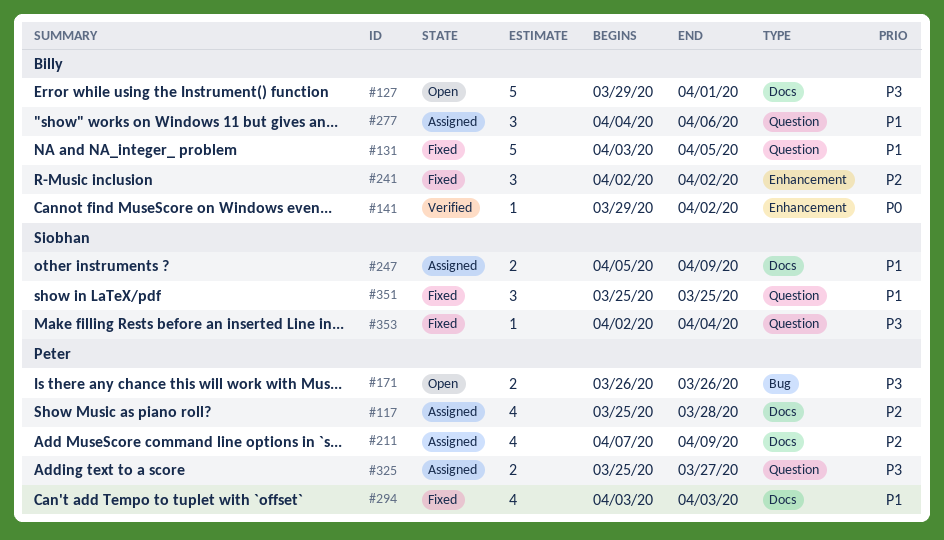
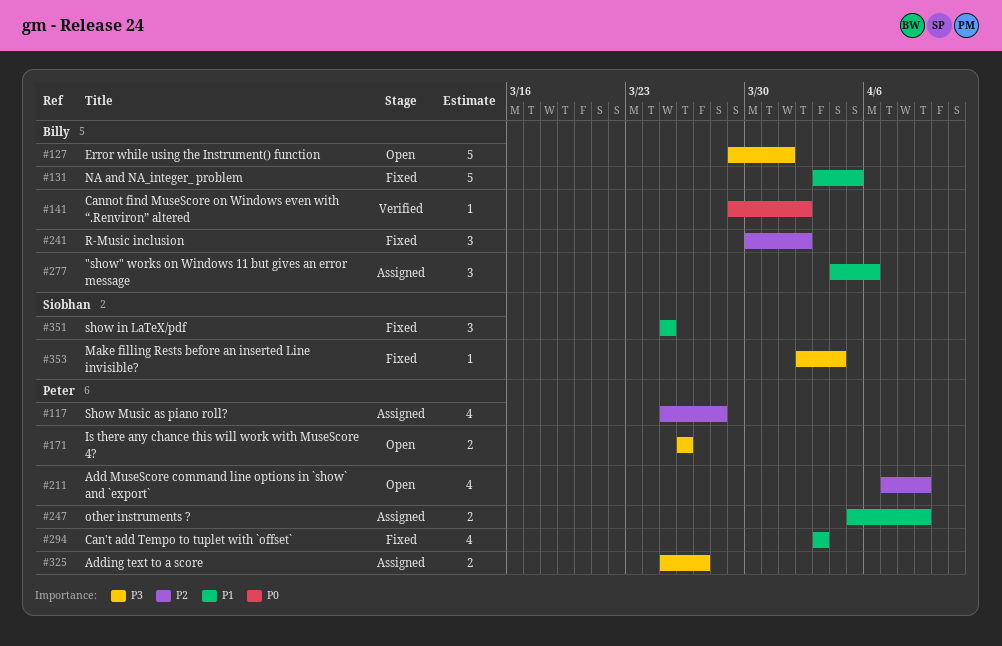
#211, status: Assigned -> Open
#241, start: Apr 2 -> Mar 30
#247, owner: Siobhan -> Peter

